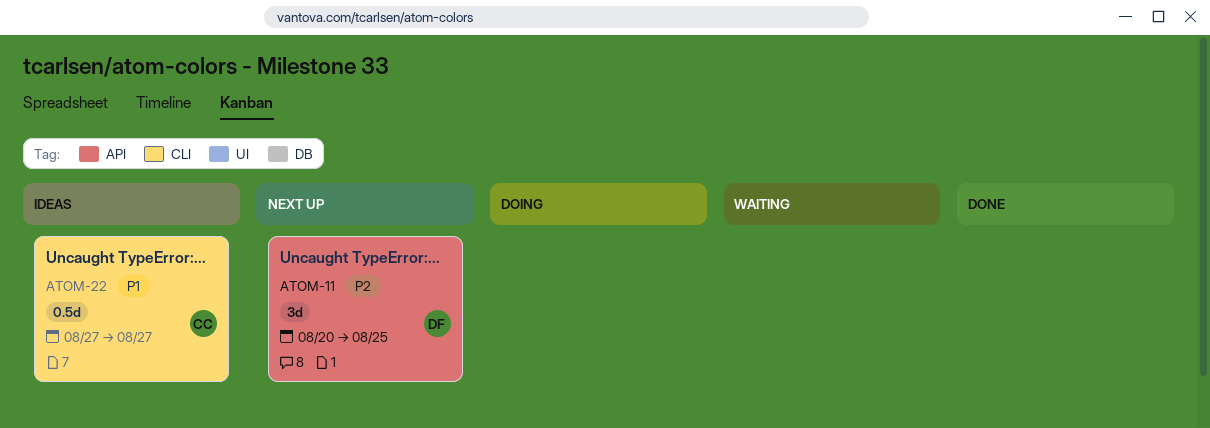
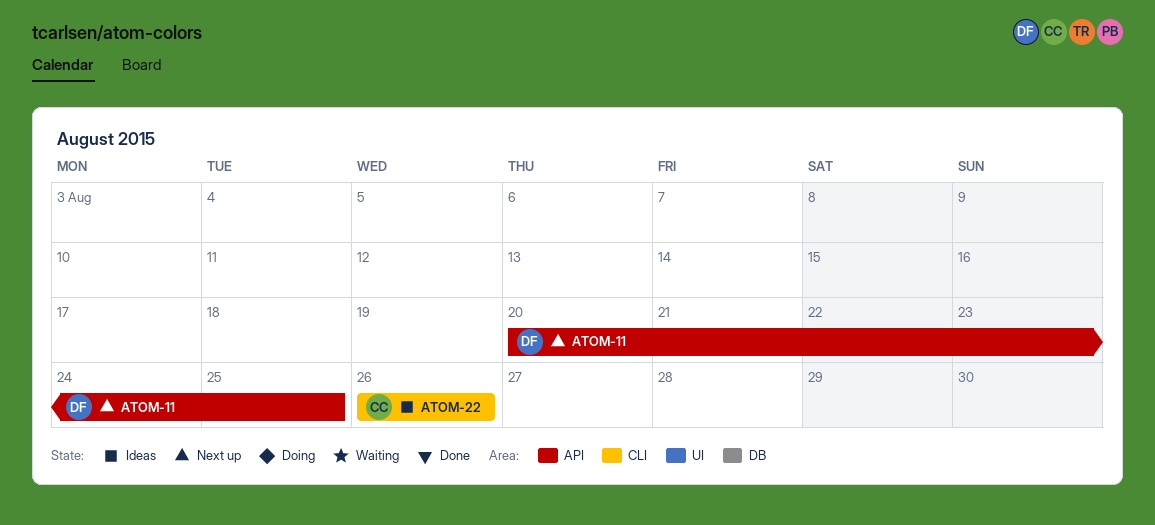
ATOM-22, start: Aug 27 -> Aug 26
ATOM-22, due: Aug 27 -> Aug 26

